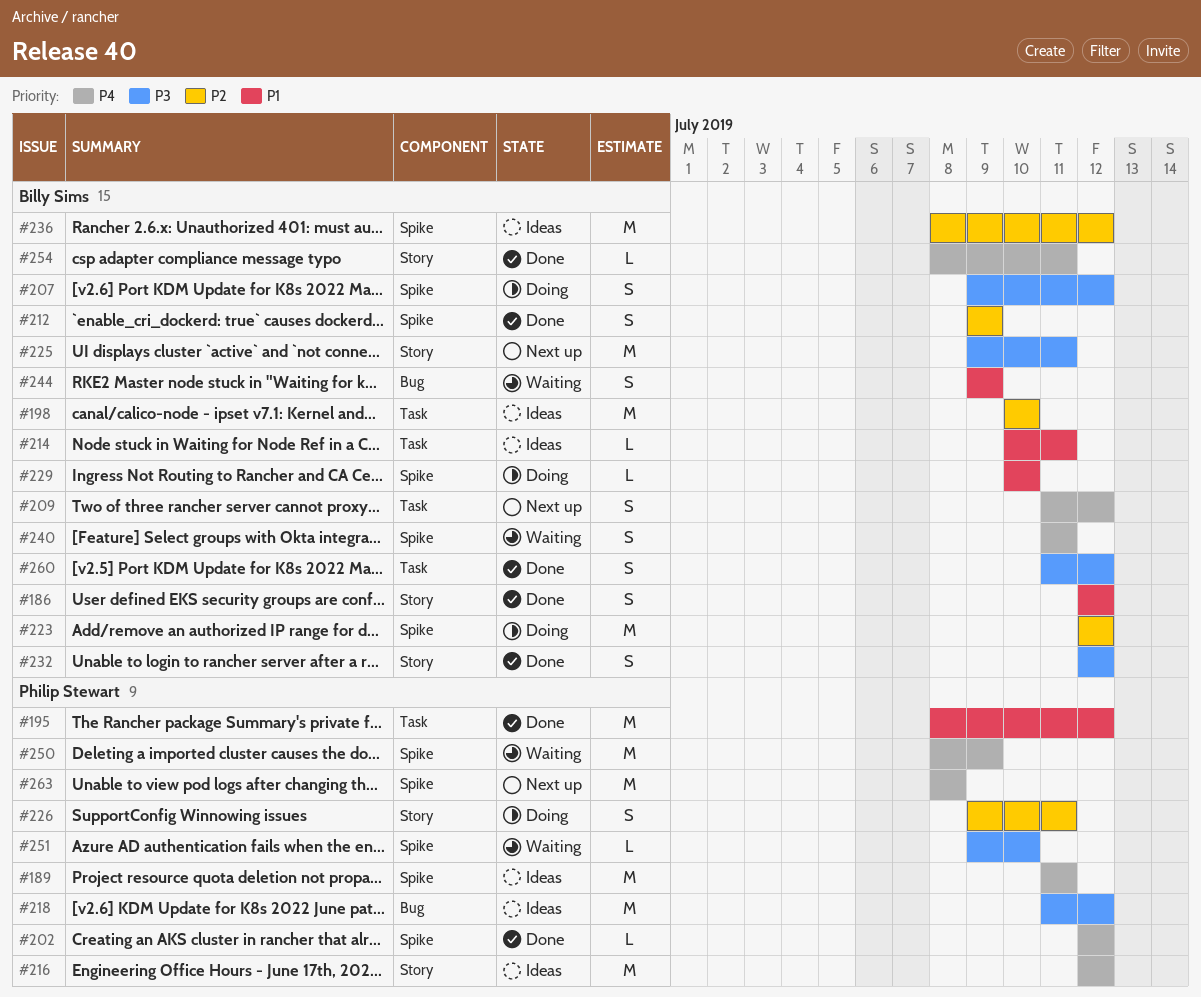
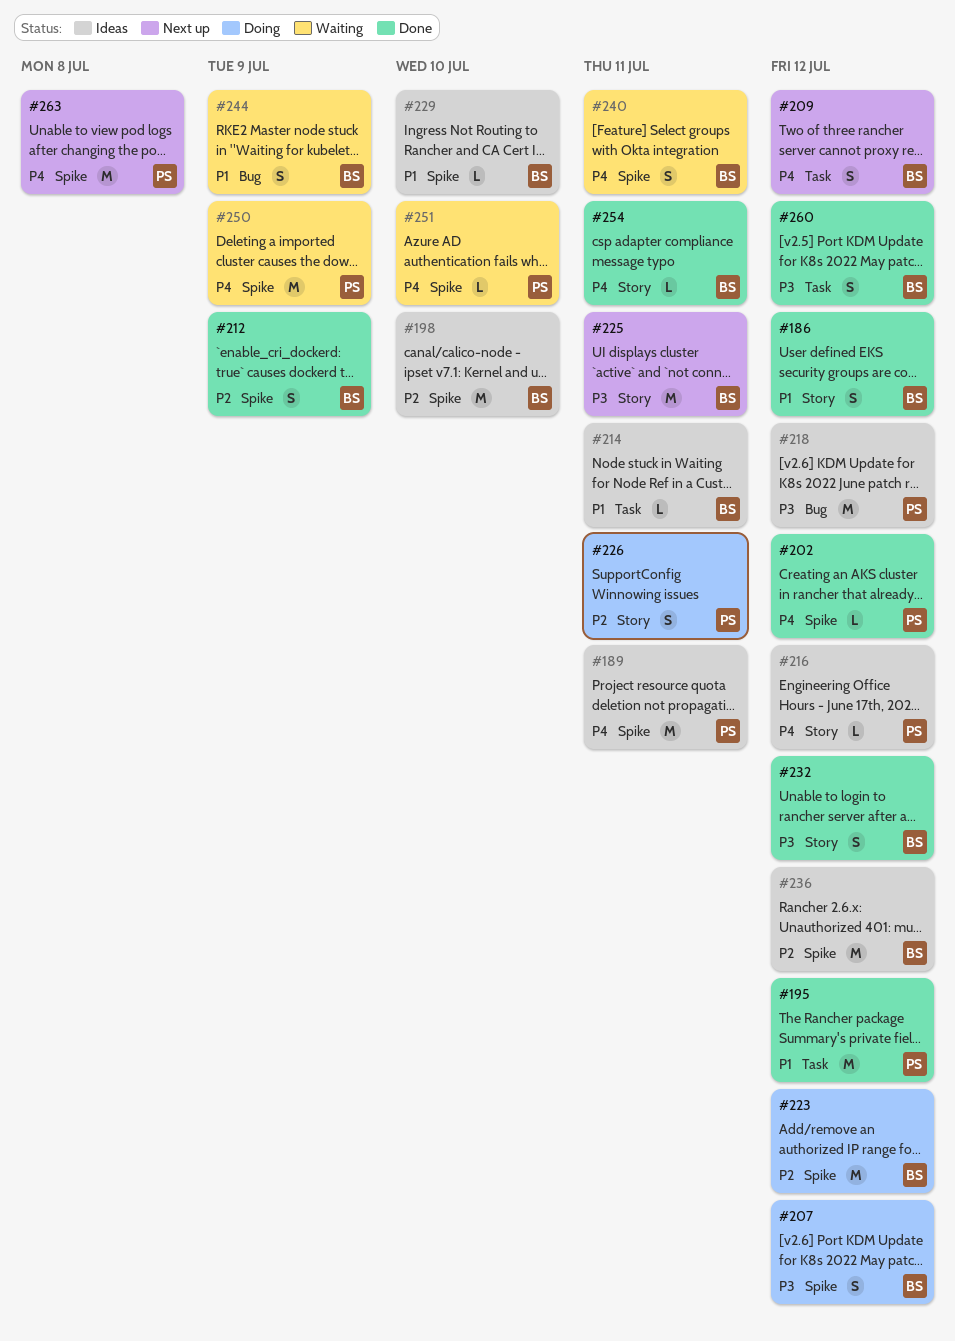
#198, label: Task -> Spike
#216, estimate: M -> L
#229, status: Doing -> Ideas
#251, priority: P3 -> P4

